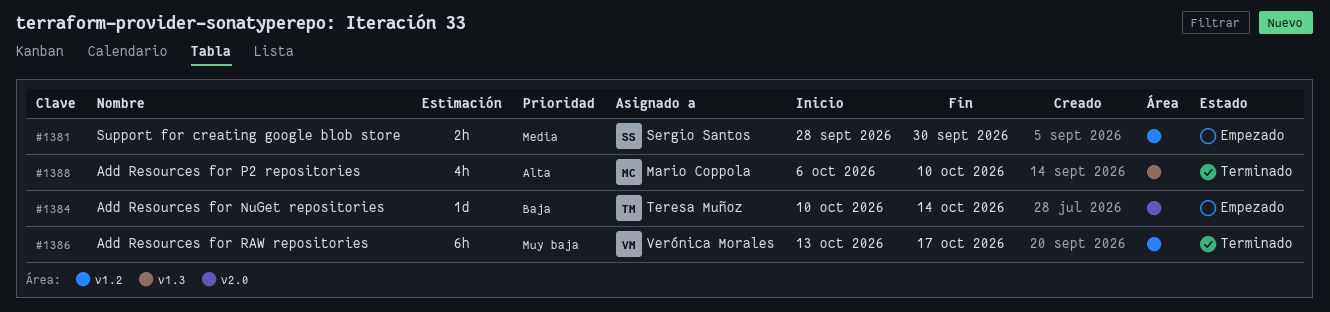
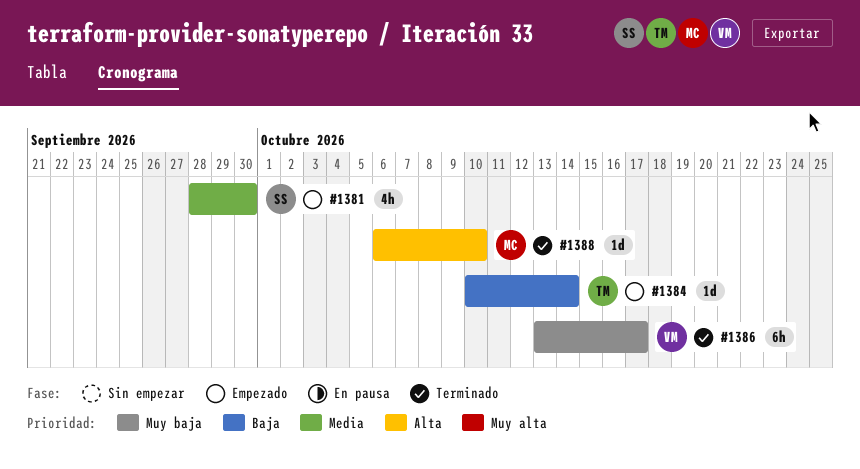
#1381, estimate: 2h -> 4h
#1388, estimate: 4h -> 1d

